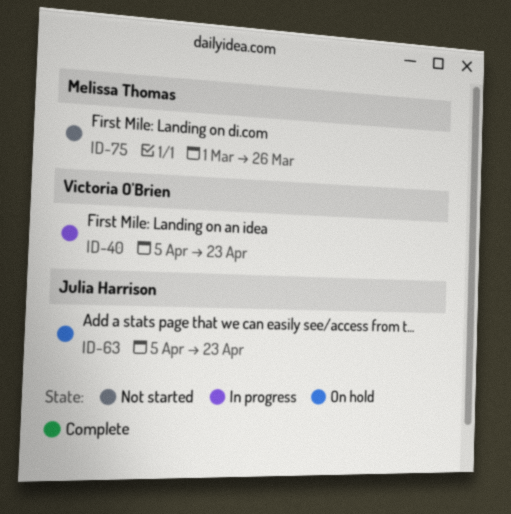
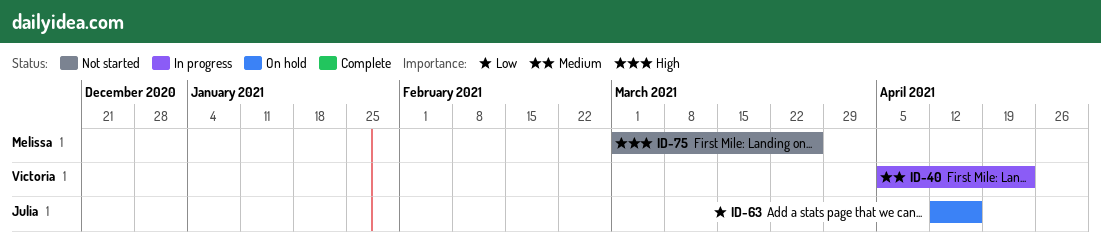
ID-63, start: Apr 5 -> Apr 12
ID-63, due: Apr 23 -> Apr 16

